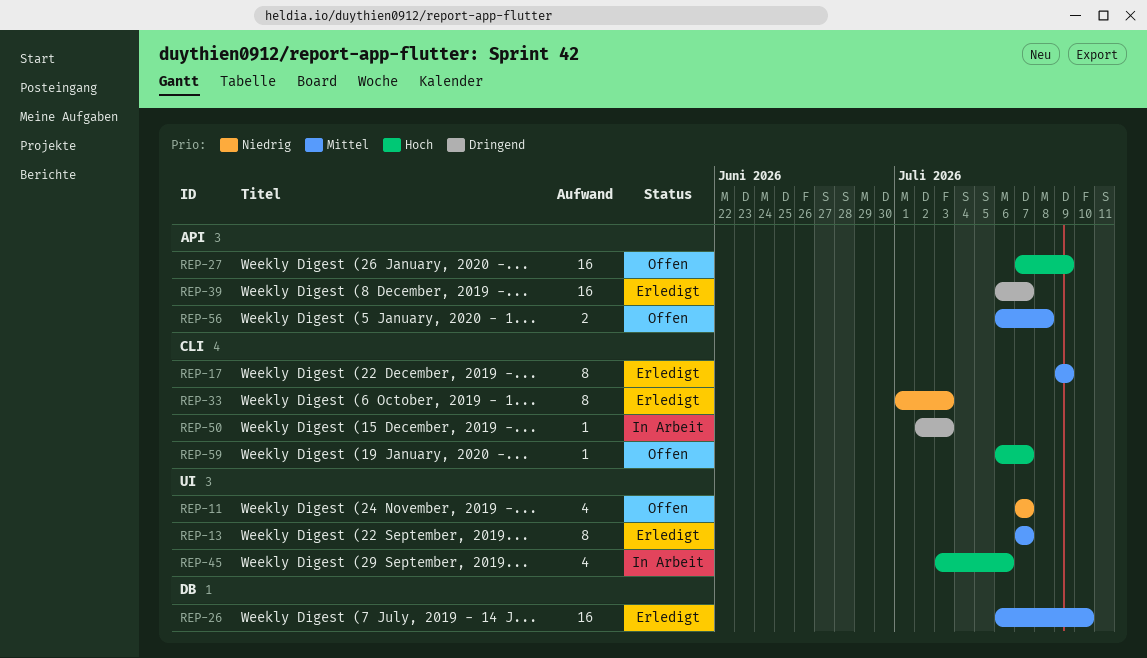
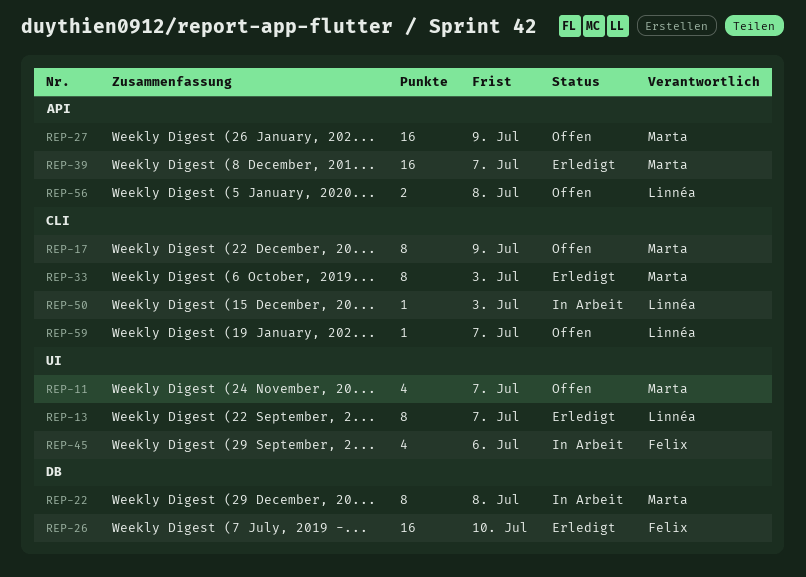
REP-17, status: Erledigt -> Offen
REP-22: none -> present

